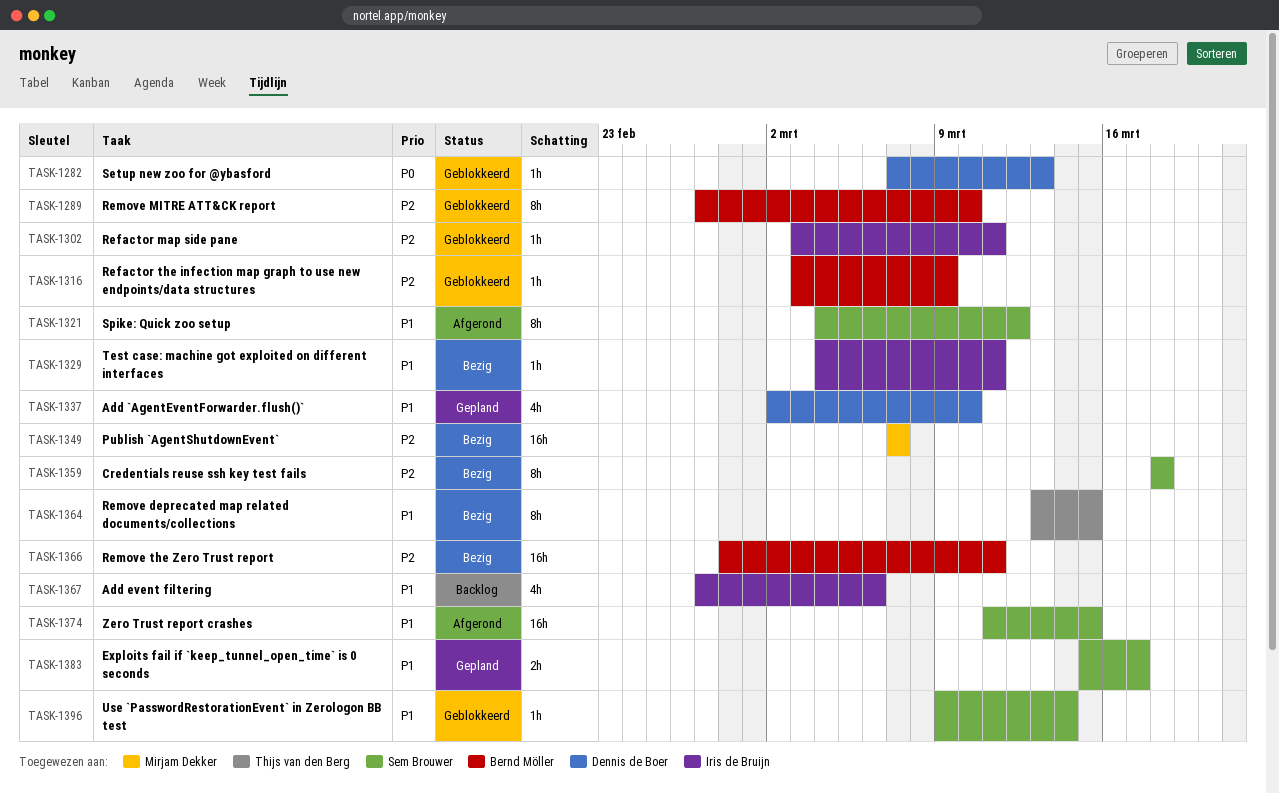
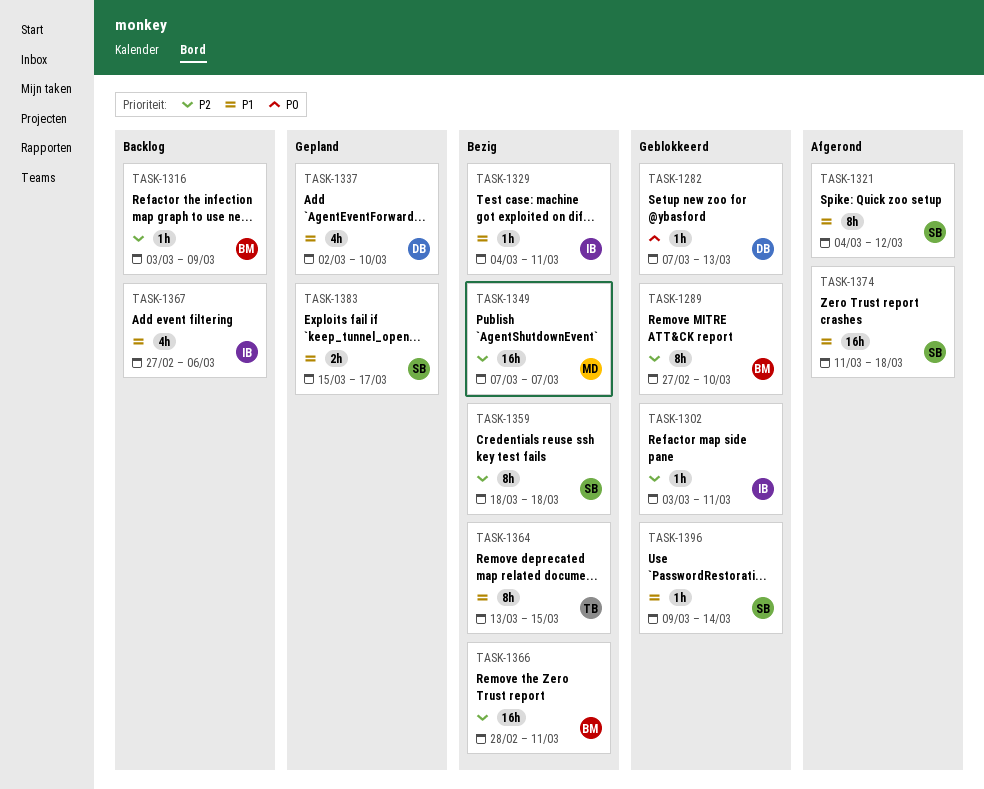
TASK-1316, status: Geblokkeerd -> Backlog
TASK-1374, due: Mar 15 -> Mar 18

